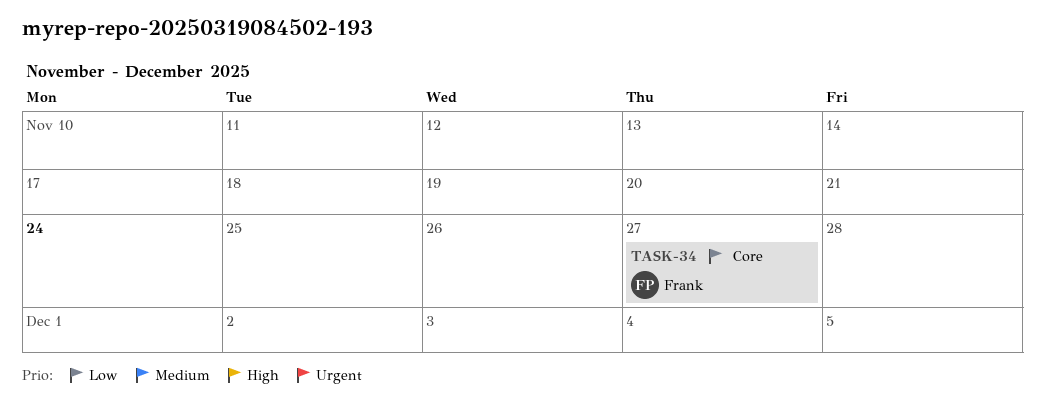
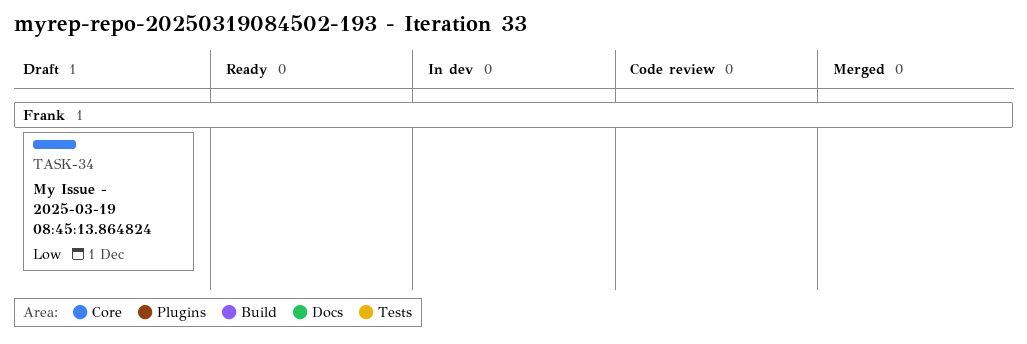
TASK-34, due: Nov 27 -> Dec 1

